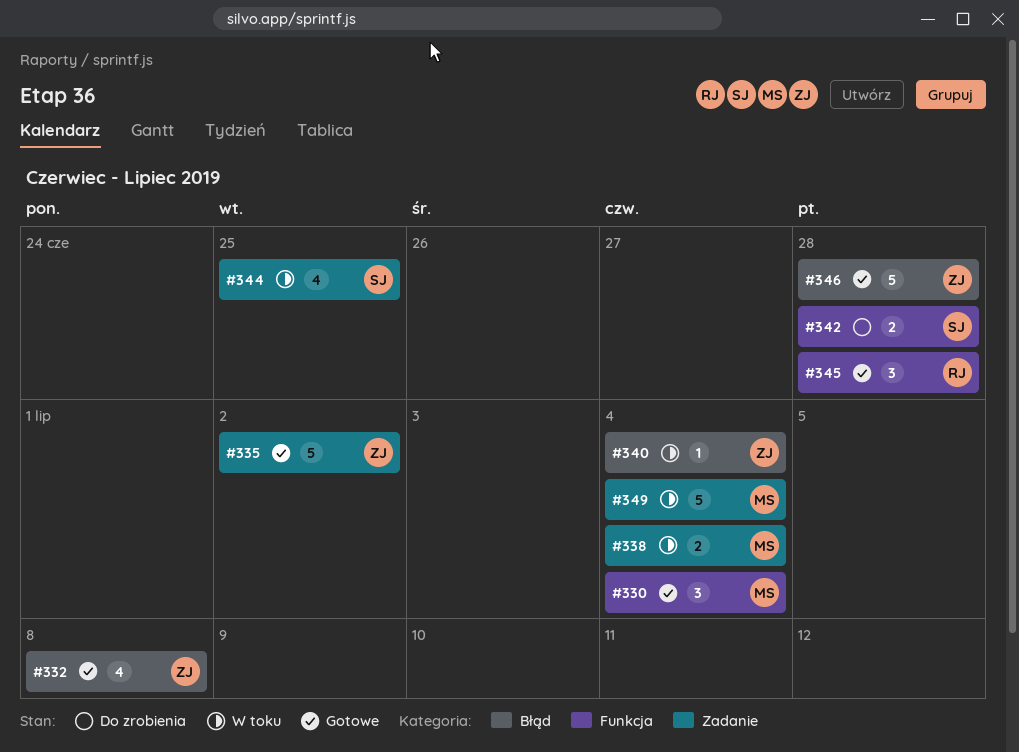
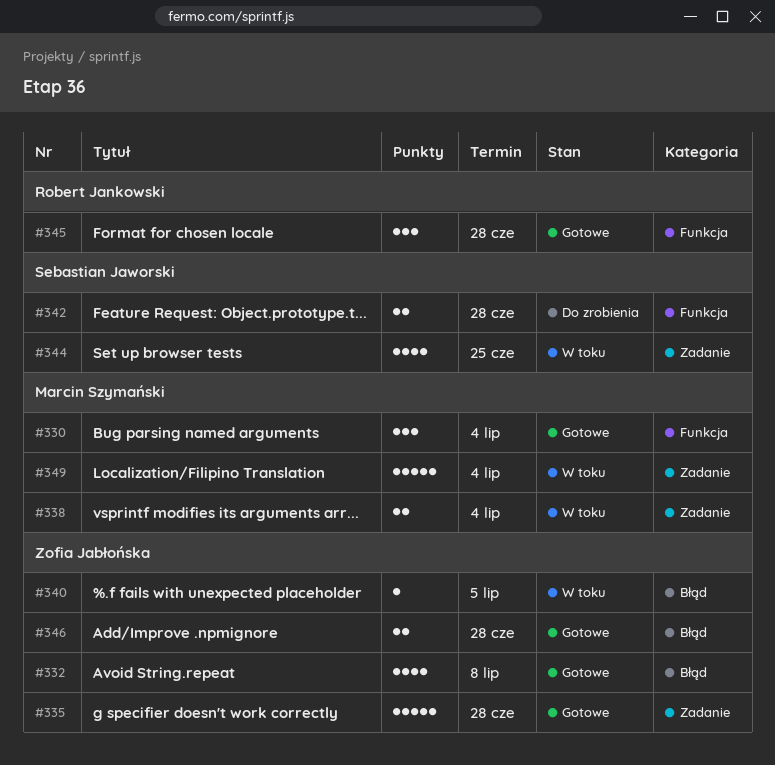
#335, due: Jul 2 -> Jun 28
#340, due: Jul 4 -> Jul 5
#346, estimate: 5 -> 2

